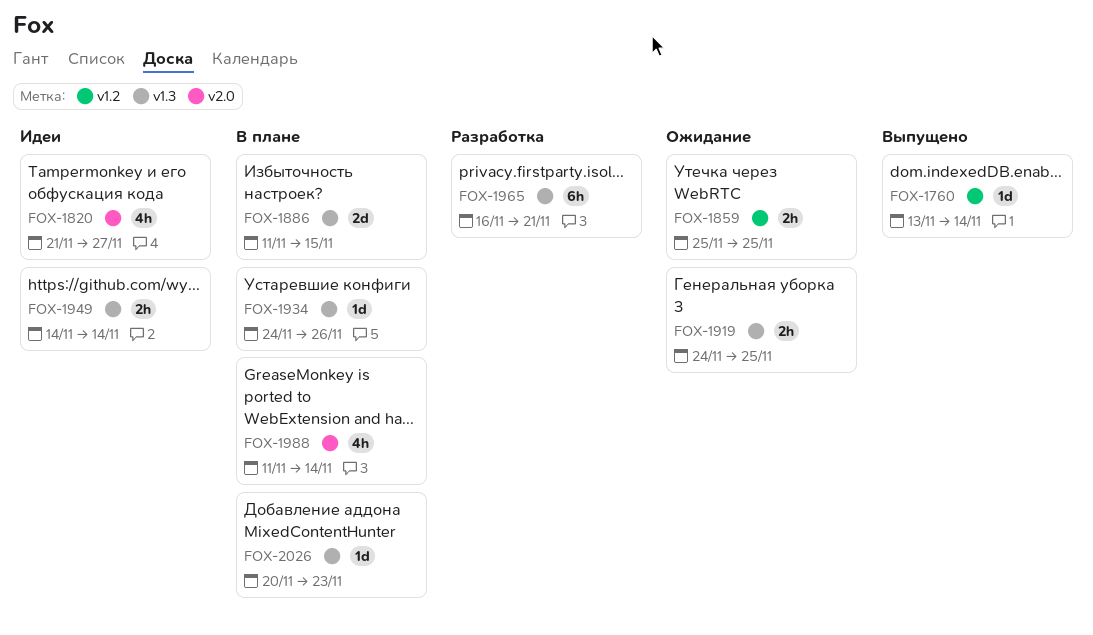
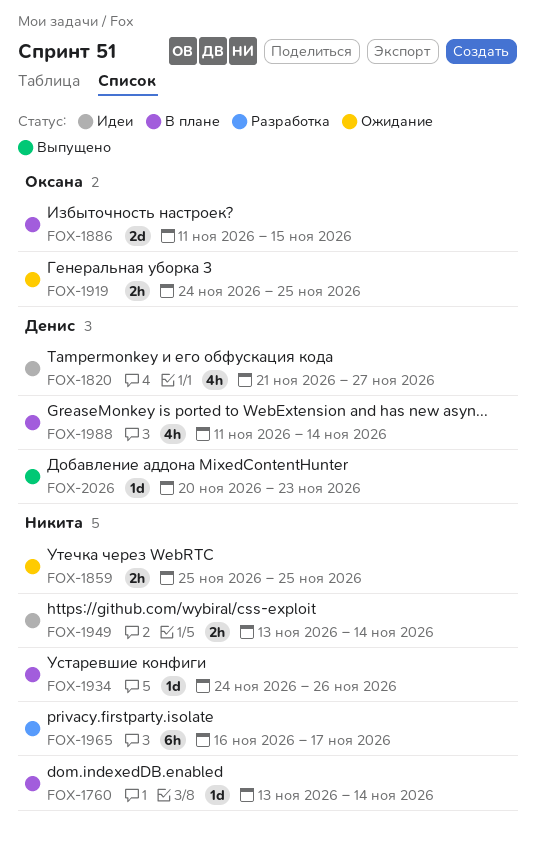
FOX-1760, status: Выпущено -> В плане
FOX-1949, start: Nov 14 -> Nov 13
FOX-1965, due: Nov 21 -> Nov 17
FOX-2026, status: В плане -> Выпущено

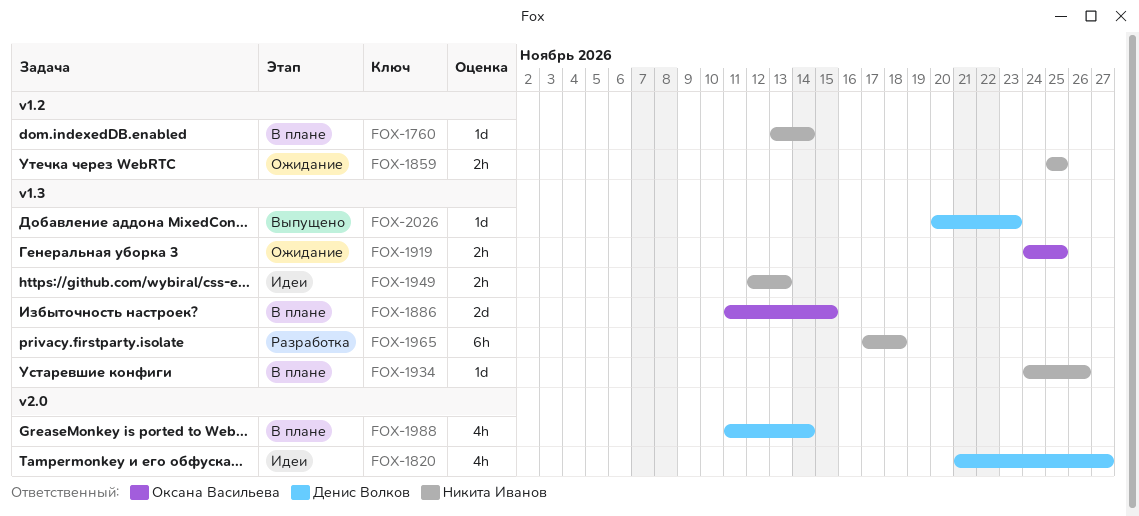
FOX-1949, start: Nov 13 -> Nov 12
FOX-1949, due: Nov 14 -> Nov 13
FOX-1965, start: Nov 16 -> Nov 17
FOX-1965, due: Nov 17 -> Nov 18

